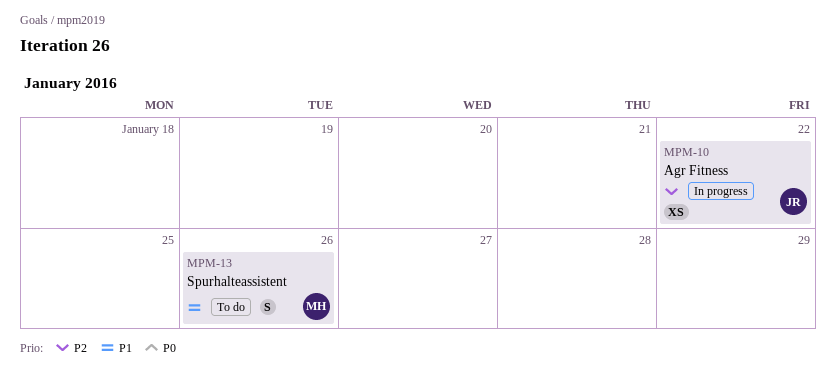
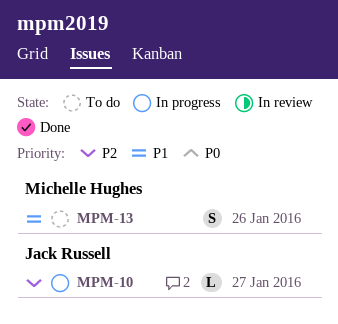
MPM-10, estimate: XS -> L
MPM-10, due: Jan 22 -> Jan 27

